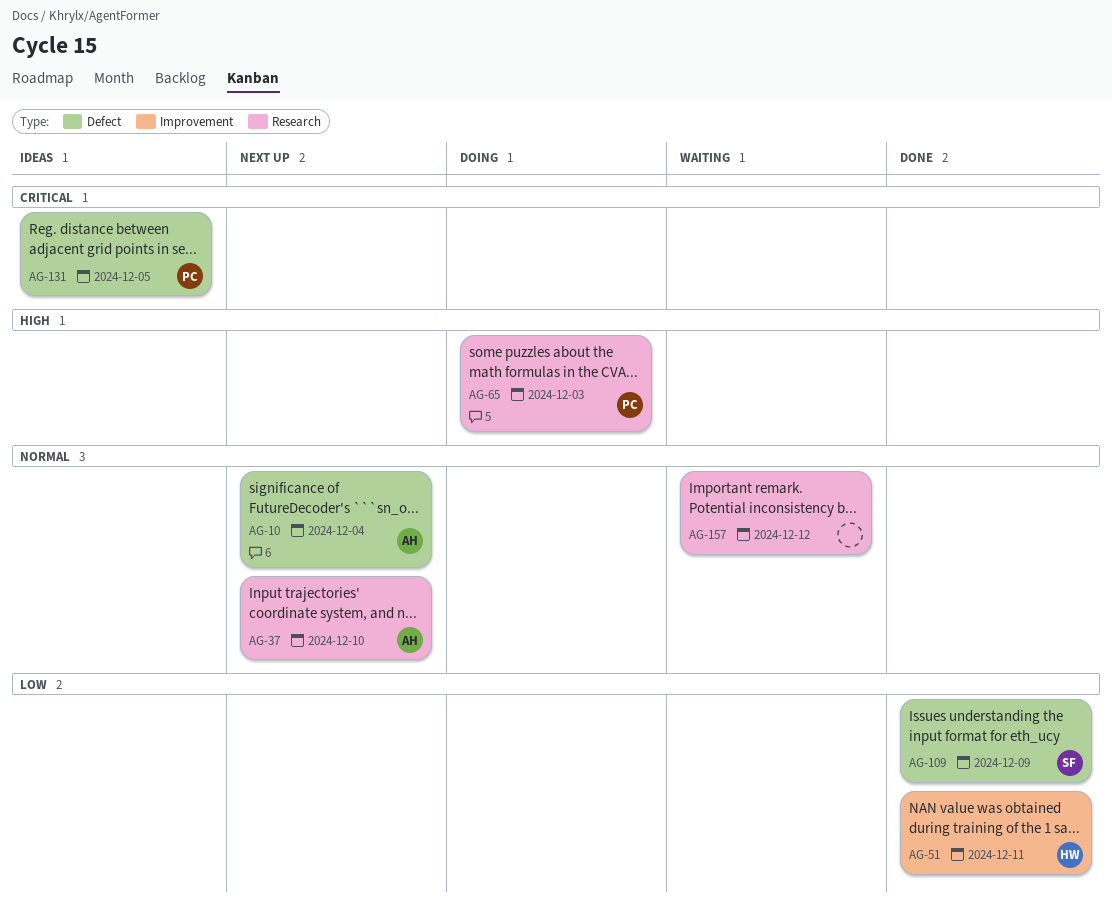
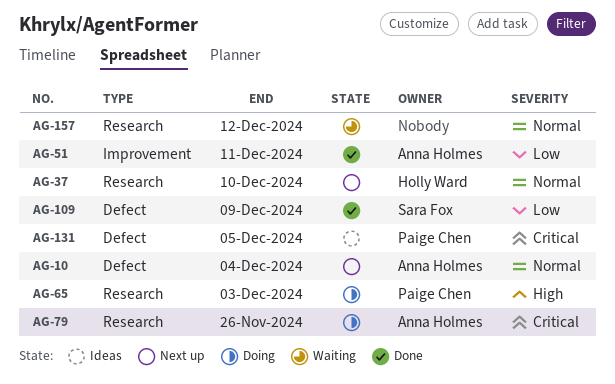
AG-37, owner: Anna Holmes -> Holly Ward
AG-51, owner: Holly Ward -> Anna Holmes
AG-79: none -> present

